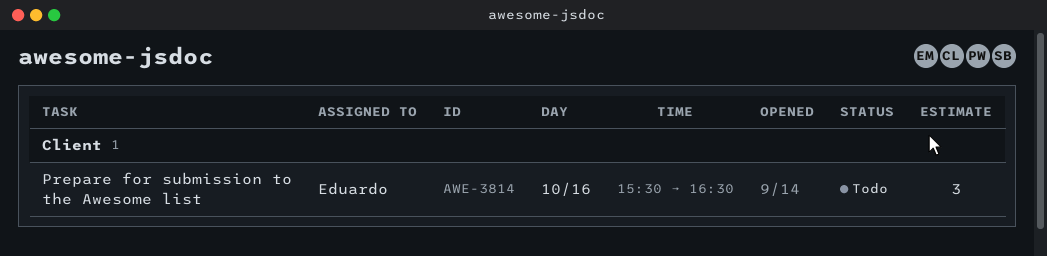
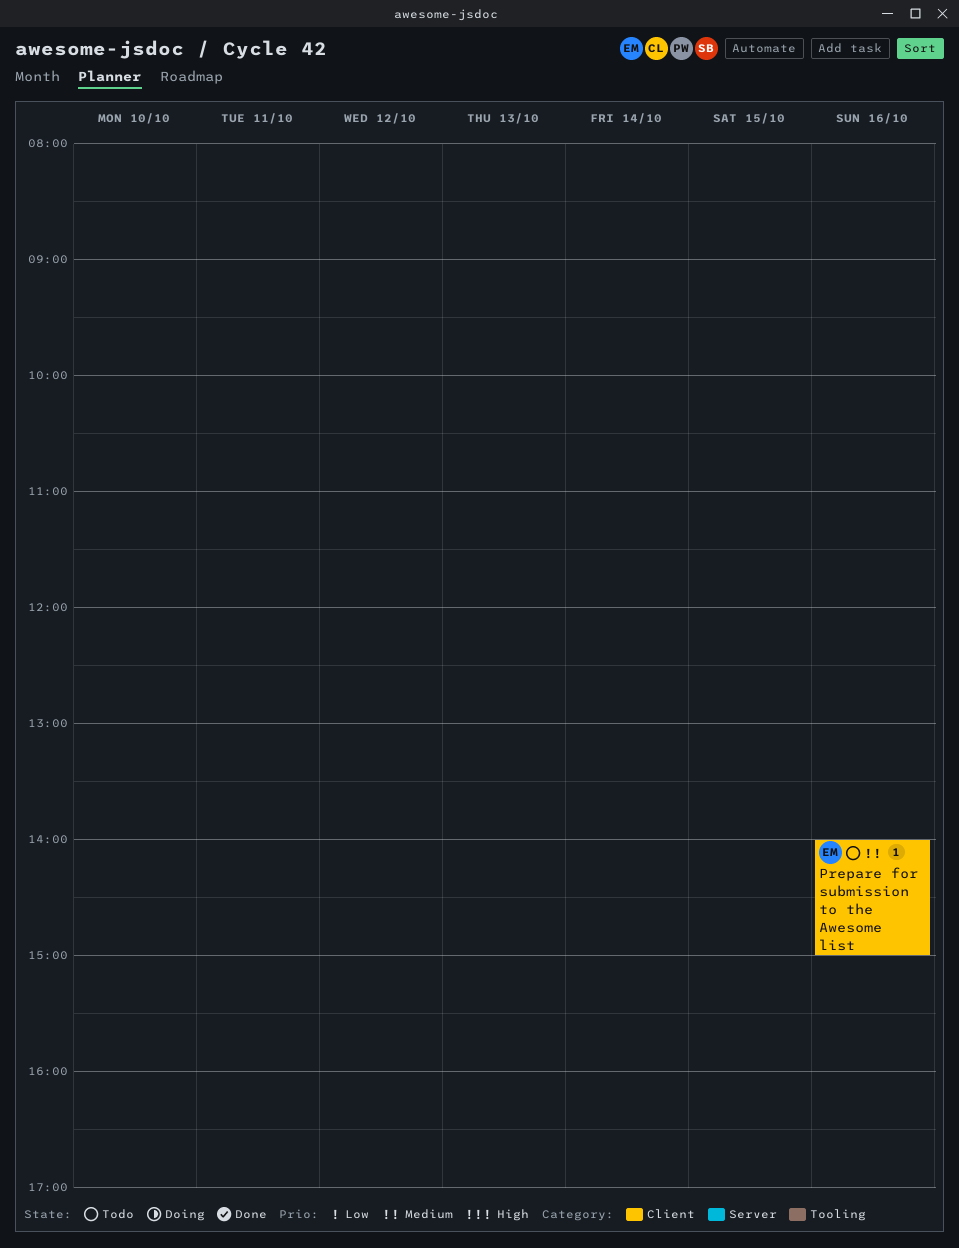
Prepare for submission to the Awesome list, estimate: 3 -> 1
Prepare for submission to the Awesome list, begins: 15:30 -> 14:00
Prepare for submission to the Awesome list, ends: 16:30 -> 15:00

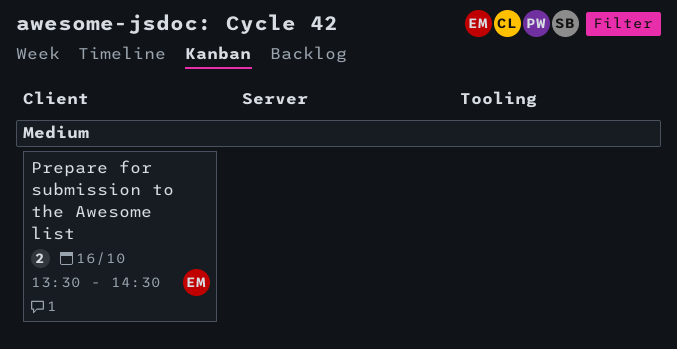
Prepare for submission to the Awesome list, estimate: 1 -> 2
Prepare for submission to the Awesome list, begins: 14:00 -> 13:30
Prepare for submission to the Awesome list, ends: 15:00 -> 14:30

